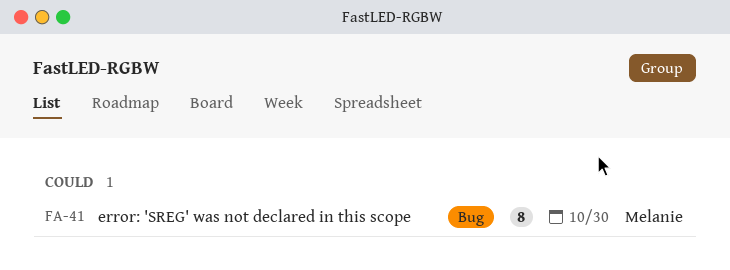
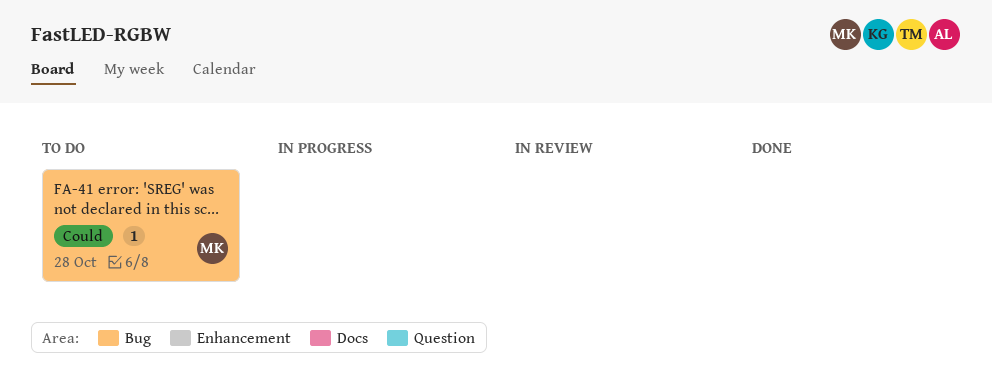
FA-41, estimate: 8 -> 1
FA-41, due: Oct 30 -> Oct 28

